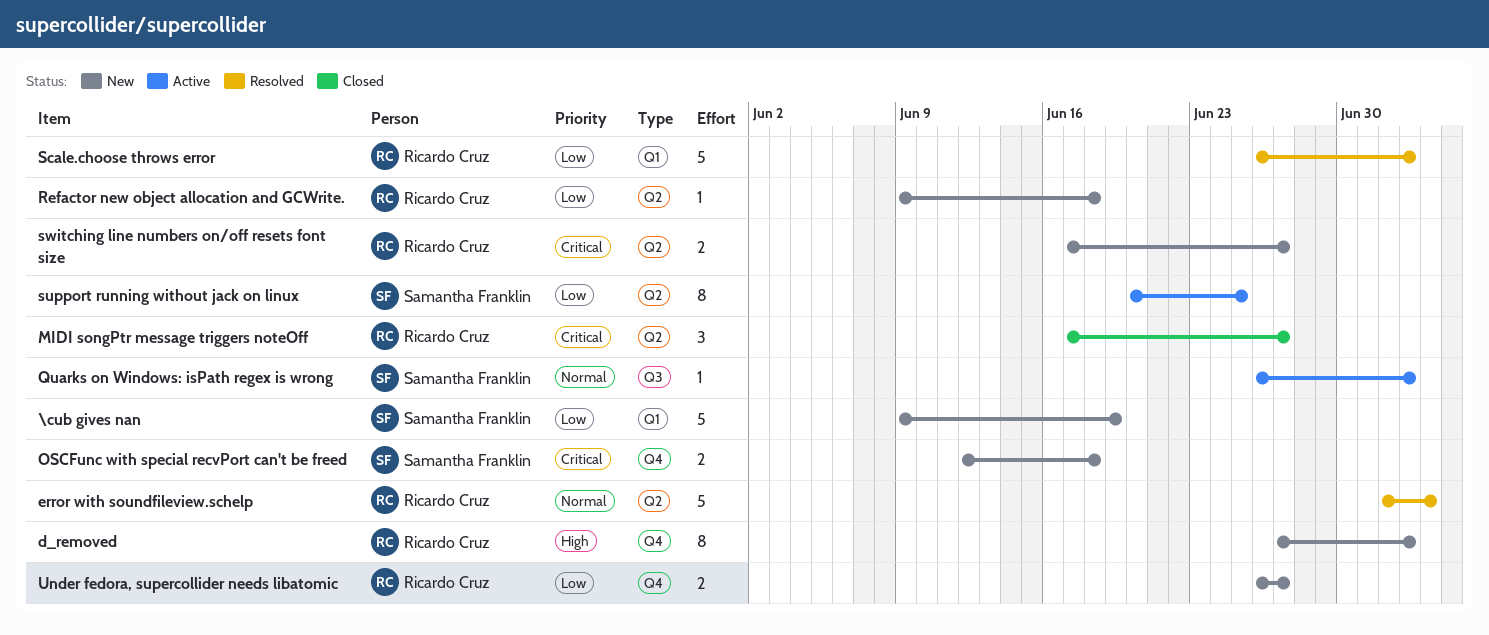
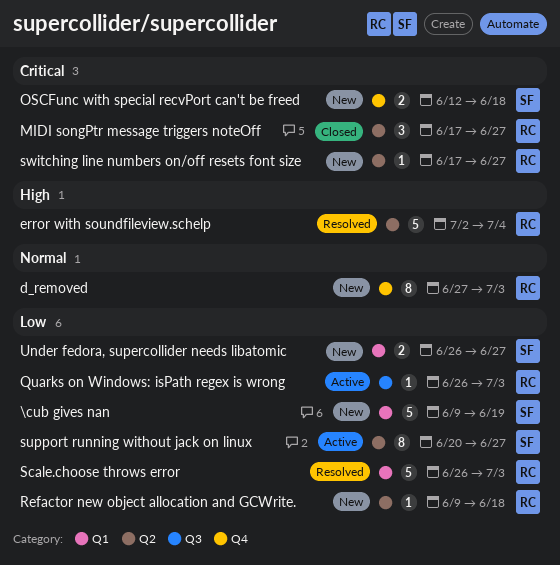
d_removed, priority: High -> Normal
error with soundfileview.schelp, priority: Normal -> High
Quarks on Windows: isPath regex is wrong, owner: Samantha Franklin -> Ricardo Cruz
Quarks on Windows: isPath regex is wrong, priority: Normal -> Low
support running without jack on linux, due: Jun 25 -> Jun 27
switching line numbers on/off resets font size, estimate: 2 -> 1
Under fedora, supercollider needs libatomic, owner: Ricardo Cruz -> Samantha Franklin
Under fedora, supercollider needs libatomic, label: Q4 -> Q1

